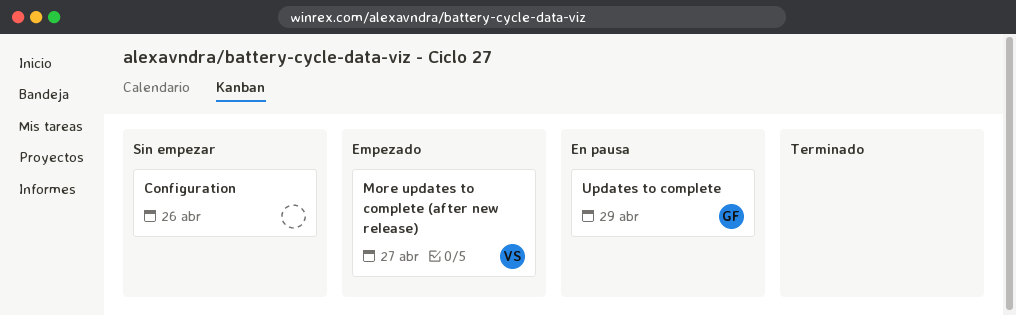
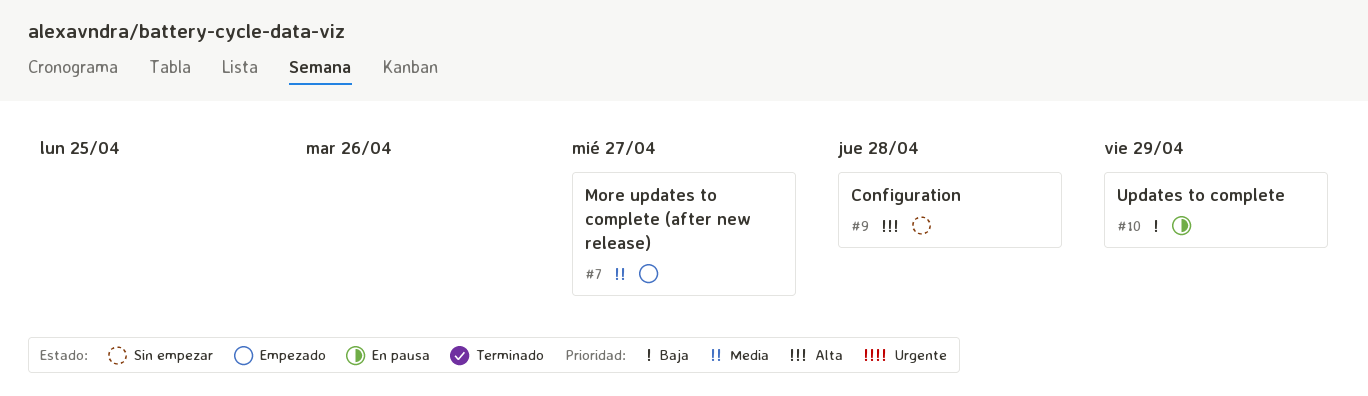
Configuration, due: Apr 26 -> Apr 28

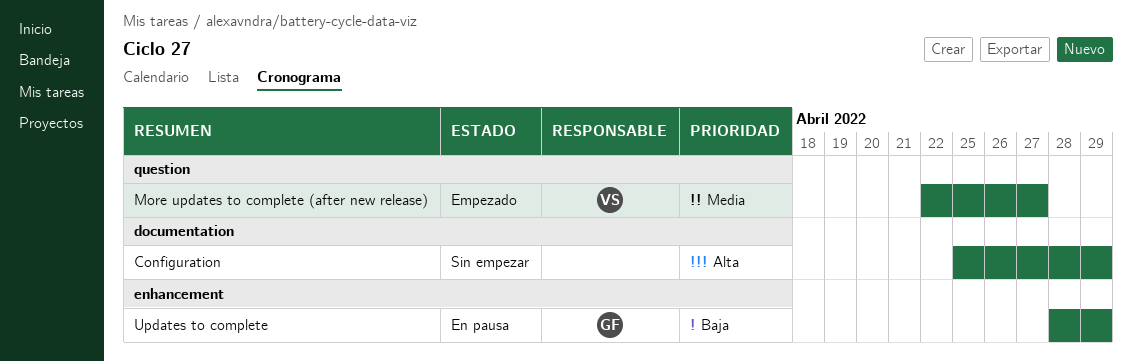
Configuration, due: Apr 28 -> Apr 29

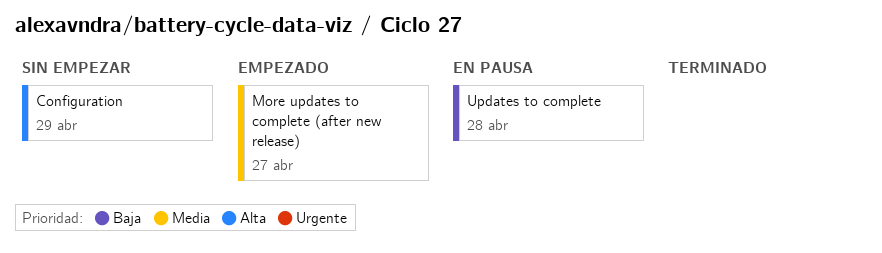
Updates to complete, due: Apr 29 -> Apr 28

